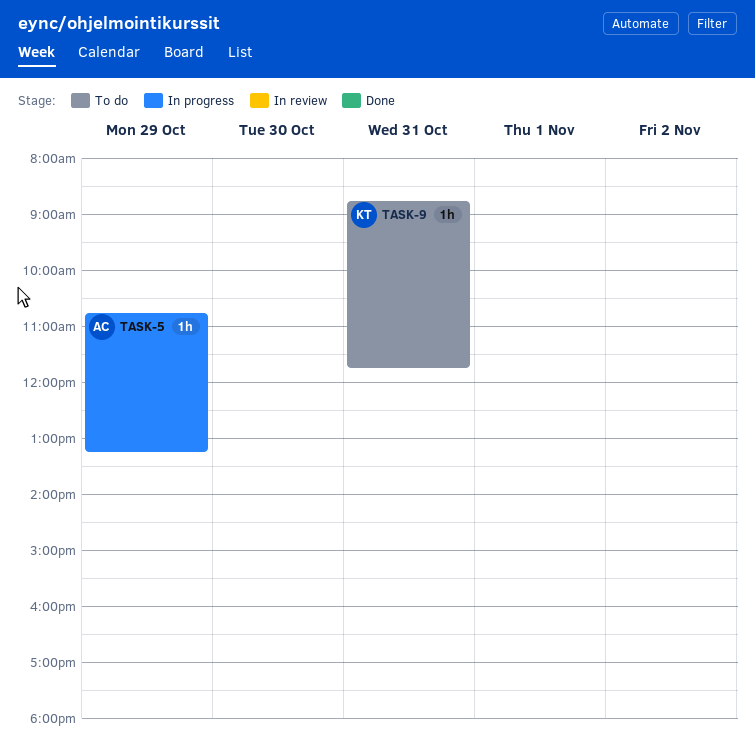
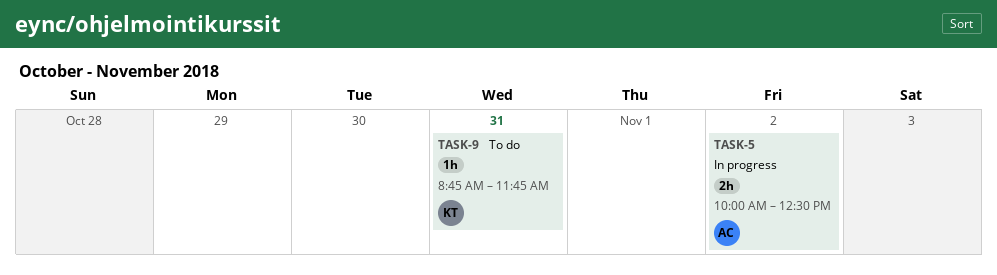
TASK-5, estimate: 1h -> 2h
TASK-5, day: Oct 29 -> Nov 2
TASK-5, begins: 10:45 -> 10:00
TASK-5, ends: 13:15 -> 12:30

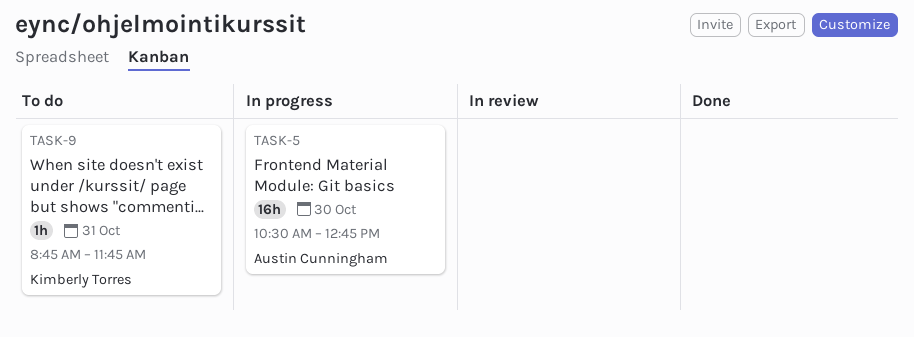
TASK-5, estimate: 2h -> 16h
TASK-5, day: Nov 2 -> Oct 30
TASK-5, begins: 10:00 -> 10:30
TASK-5, ends: 12:30 -> 12:45

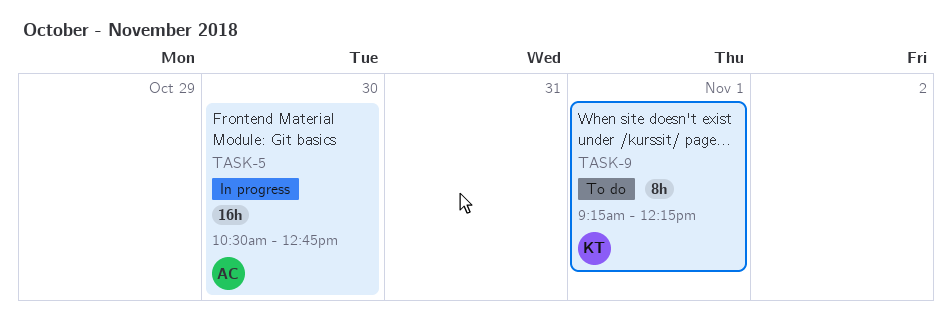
TASK-9, estimate: 1h -> 8h
TASK-9, day: Oct 31 -> Nov 1
TASK-9, begins: 08:45 -> 09:15
TASK-9, ends: 11:45 -> 12:15

